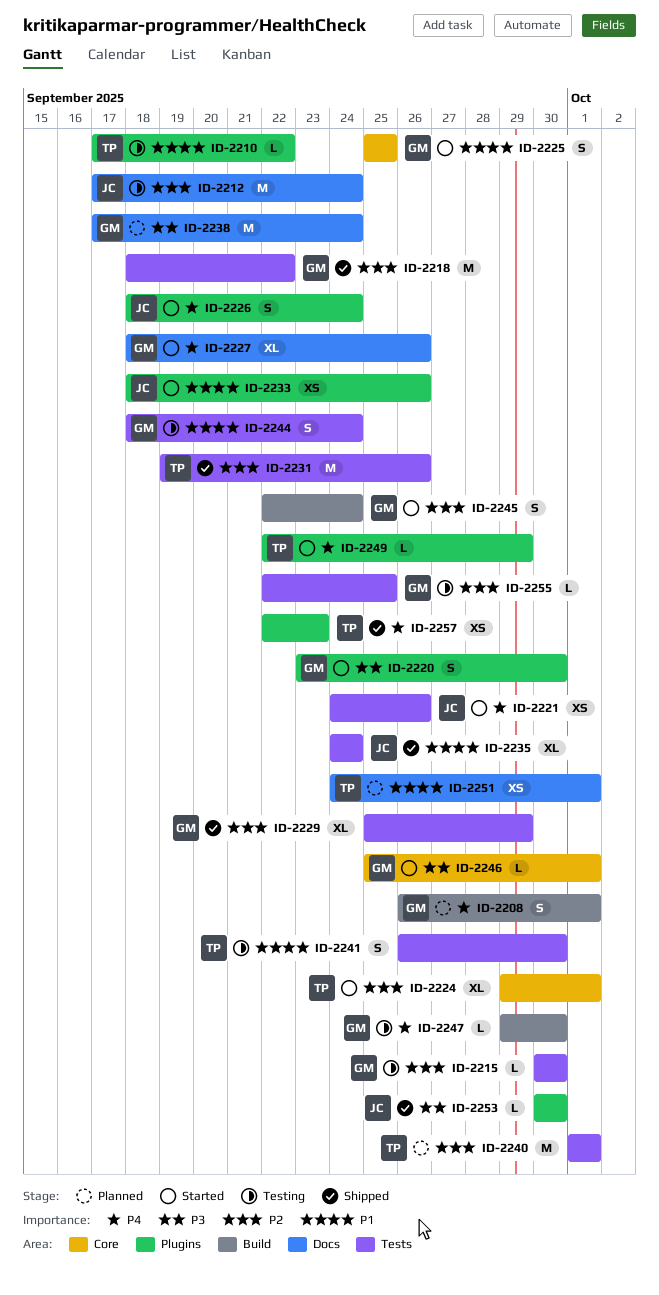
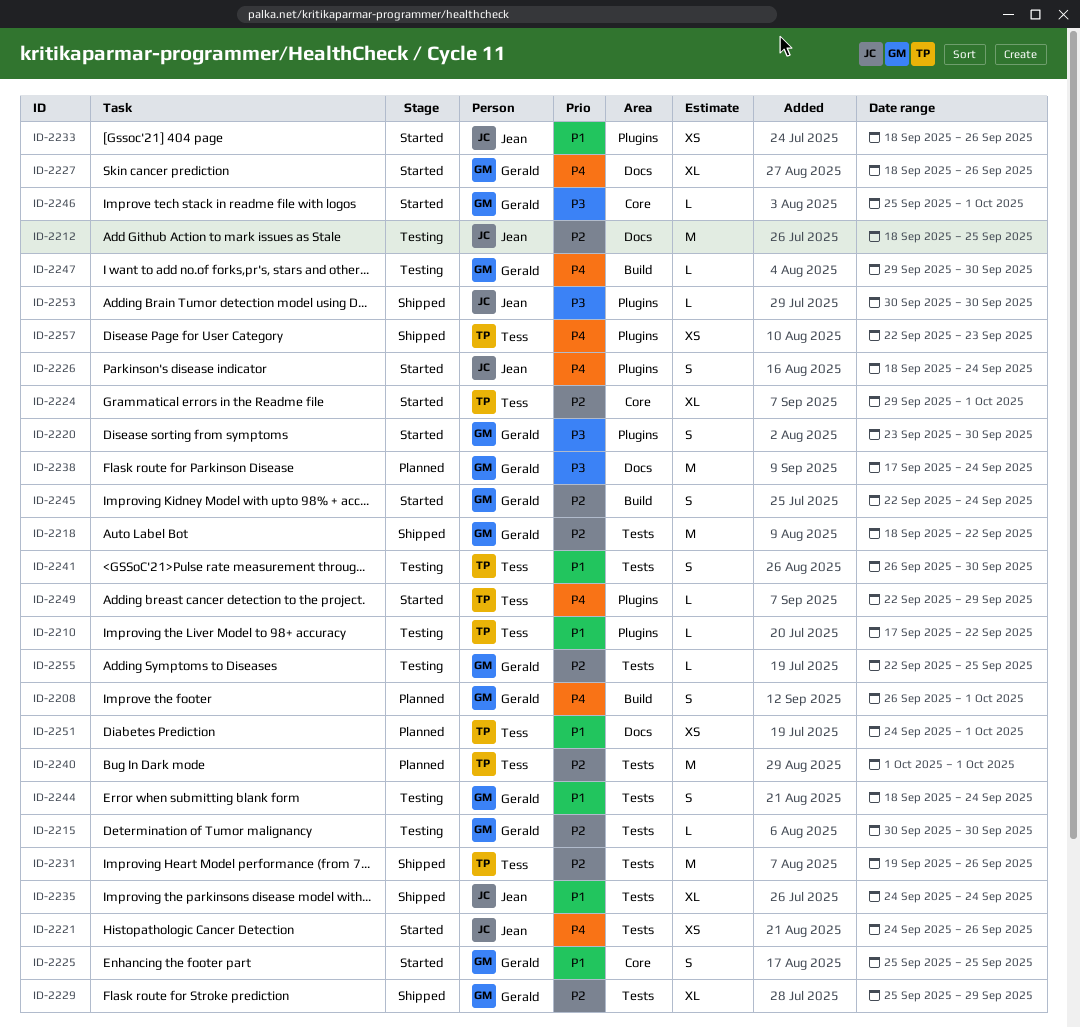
ID-2212, start: Sep 17 -> Sep 18
ID-2212, due: Sep 24 -> Sep 25

